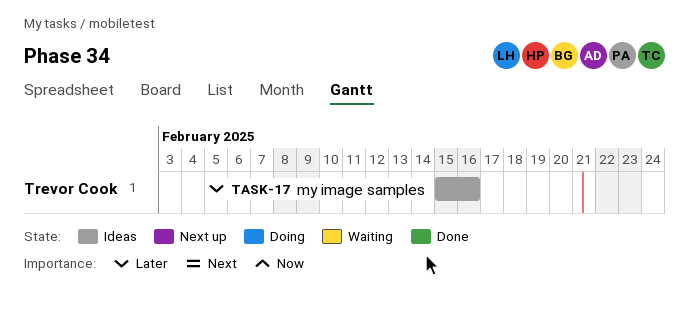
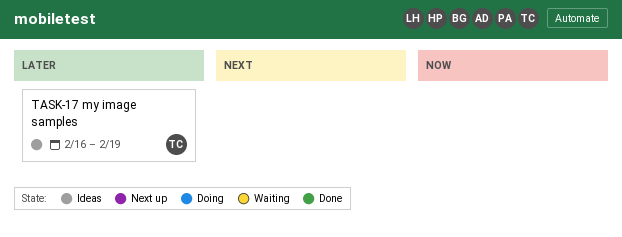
TASK-17, start: Feb 15 -> Feb 16
TASK-17, due: Feb 16 -> Feb 19

